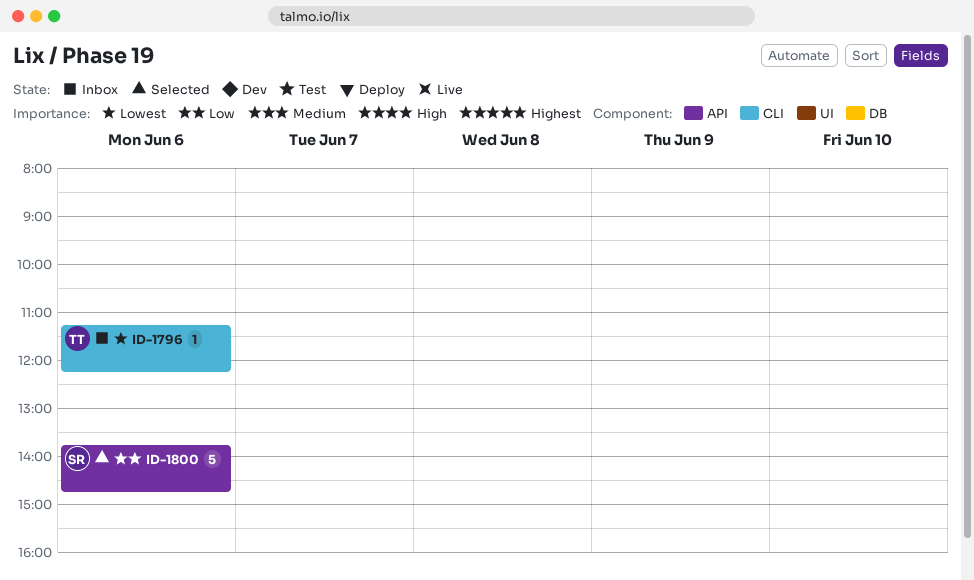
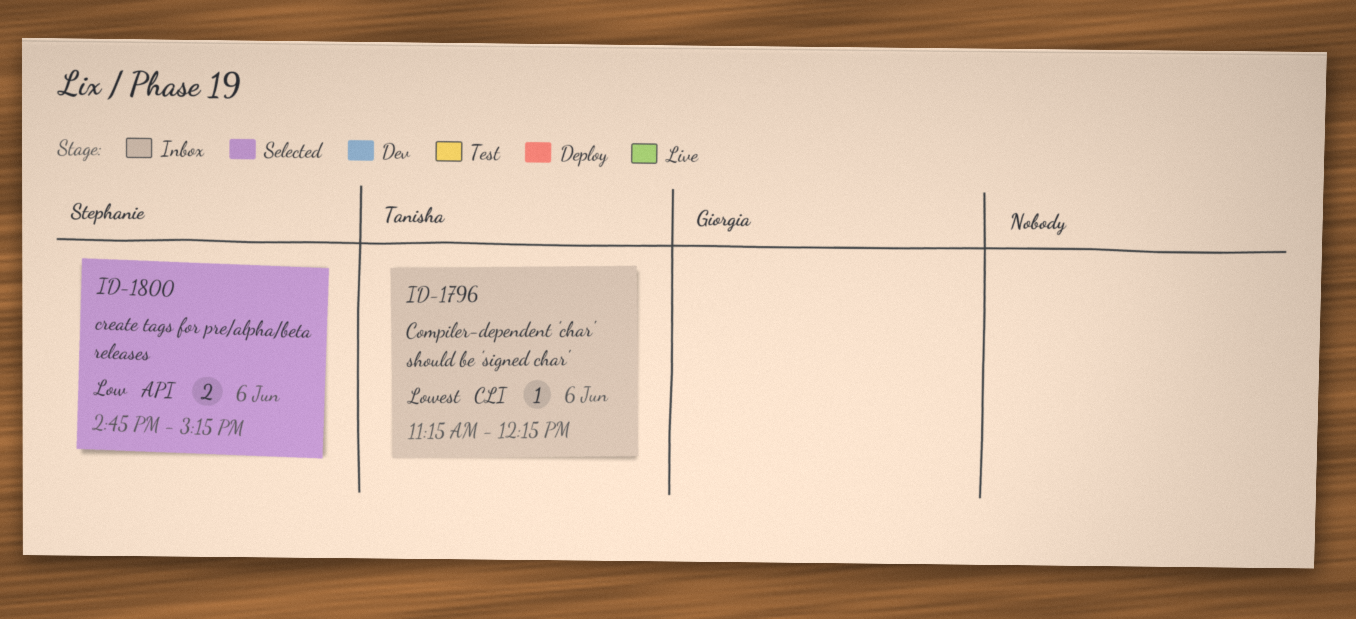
ID-1800, estimate: 5 -> 2
ID-1800, begins: 13:45 -> 14:45
ID-1800, ends: 14:45 -> 15:15

